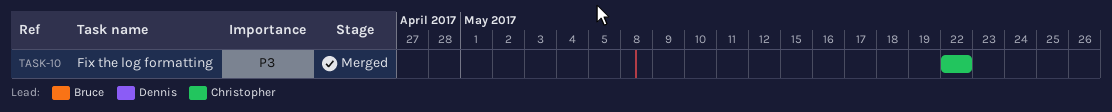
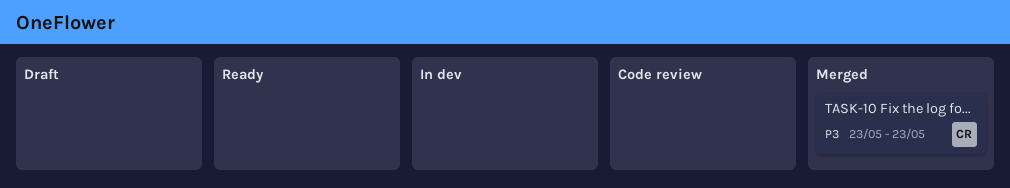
TASK-10, start: May 22 -> May 23
TASK-10, due: May 22 -> May 23

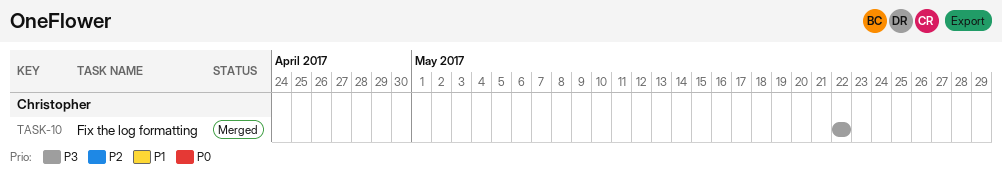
TASK-10, start: May 23 -> May 22
TASK-10, due: May 23 -> May 22

